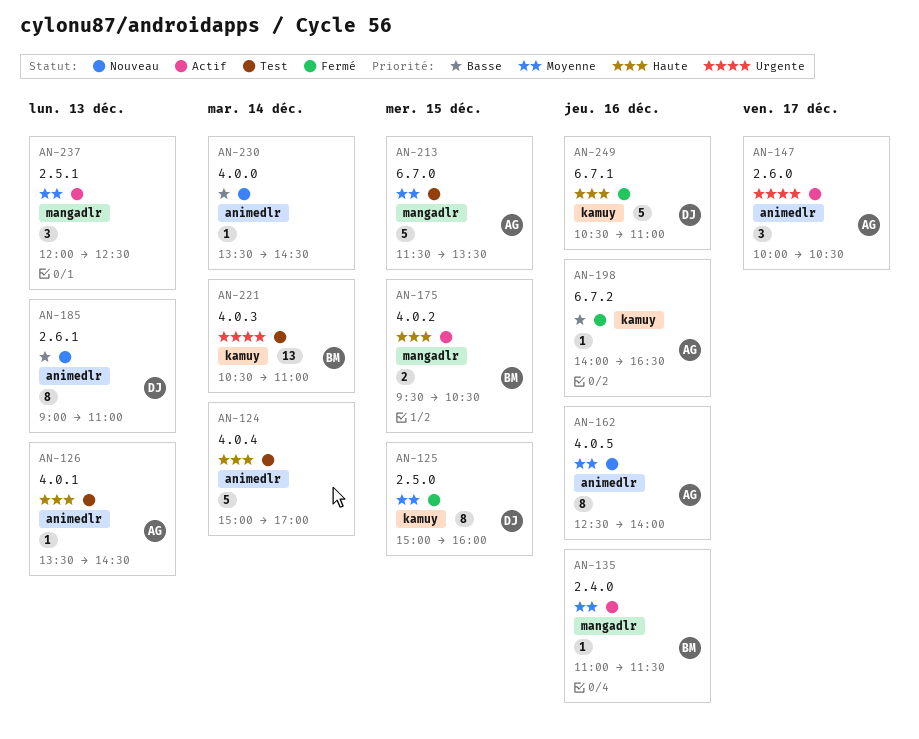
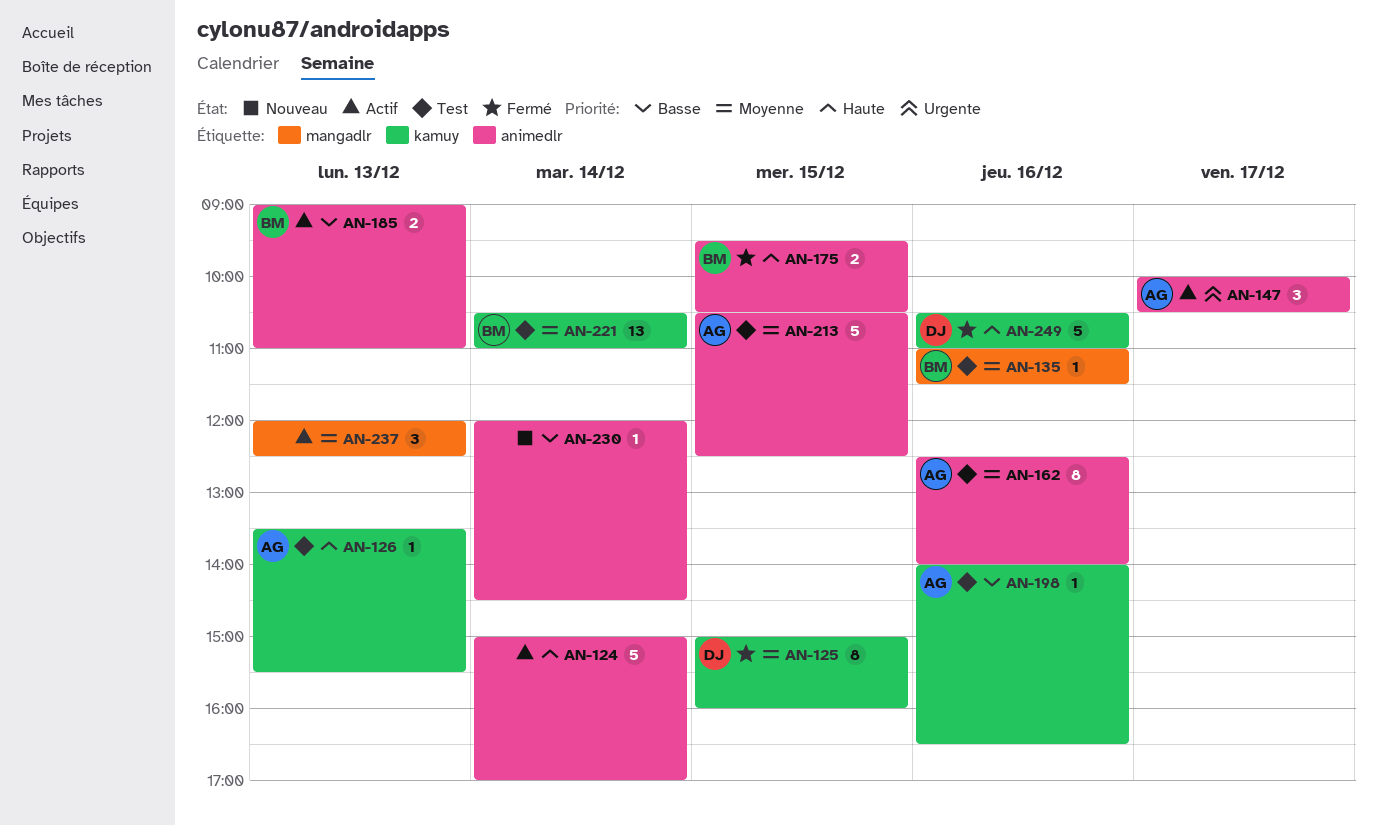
AN-124, status: Test -> Actif
AN-126, label: animedlr -> kamuy
AN-126, ends: 14:30 -> 15:30
AN-135, status: Actif -> Test
AN-162, status: Nouveau -> Test
AN-175, status: Actif -> Fermé
AN-175, label: mangadlr -> animedlr
AN-185, status: Nouveau -> Actif
AN-185, owner: DJ -> BM
AN-185, estimate: 8 -> 2
AN-198, status: Fermé -> Test
AN-213, label: mangadlr -> animedlr
AN-213, begins: 11:30 -> 10:30
AN-213, ends: 13:30 -> 12:30
AN-221, priority: Urgente -> Moyenne
AN-230, begins: 13:30 -> 12:00

